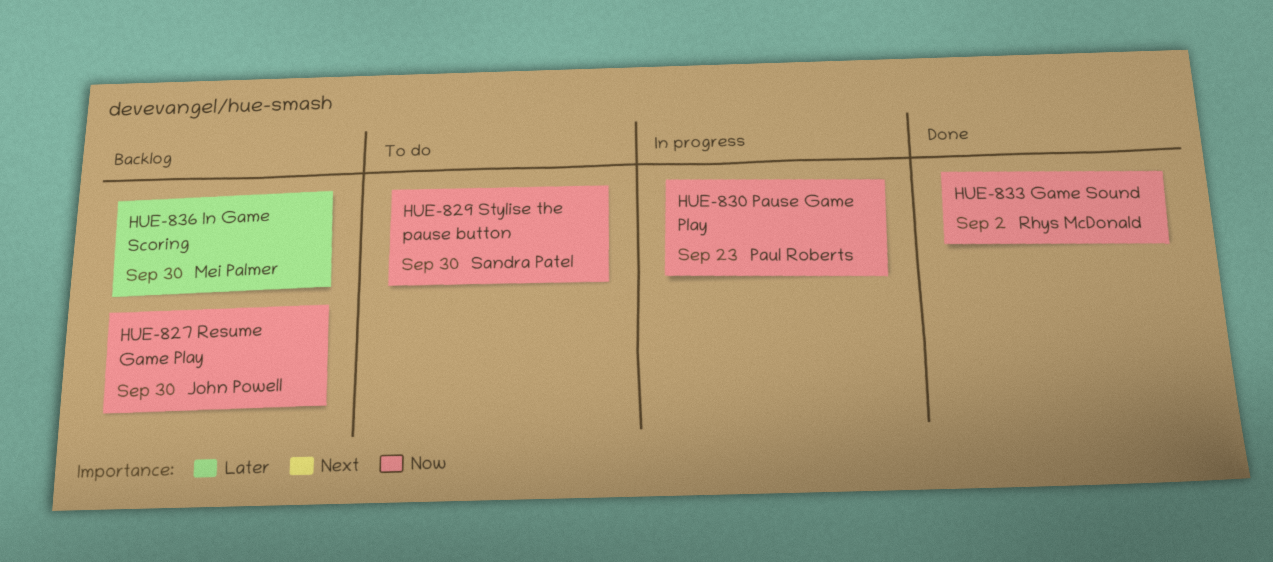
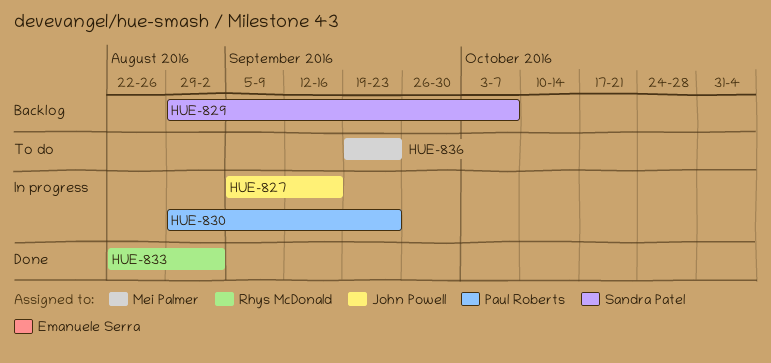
HUE-827, status: Backlog -> In progress
HUE-827, due: Sep 30 -> Sep 16
HUE-829, status: To do -> Backlog
HUE-829, due: Sep 30 -> Oct 7
HUE-836, status: Backlog -> To do
HUE-836, due: Sep 30 -> Sep 23

